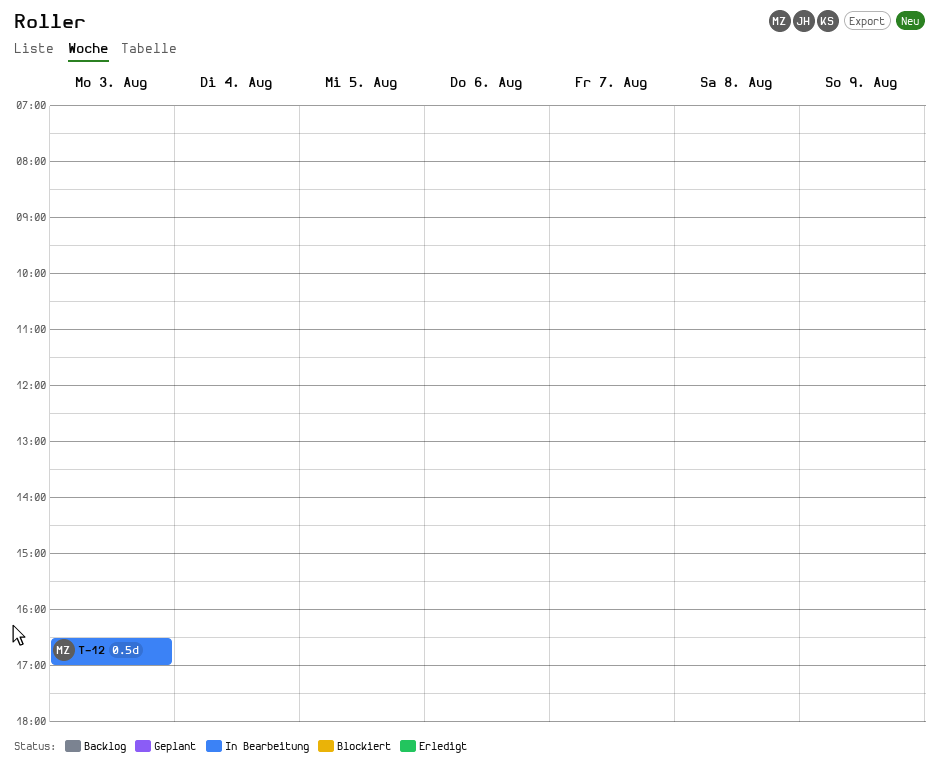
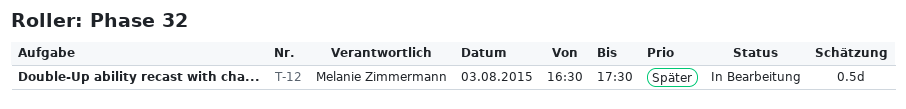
T-12, ends: 17:00 -> 17:30

